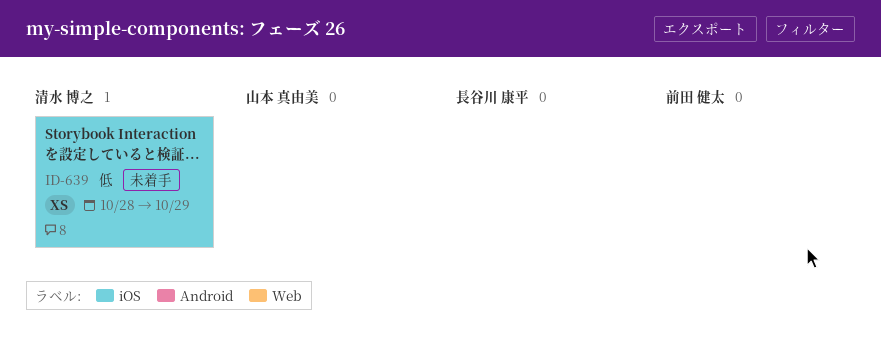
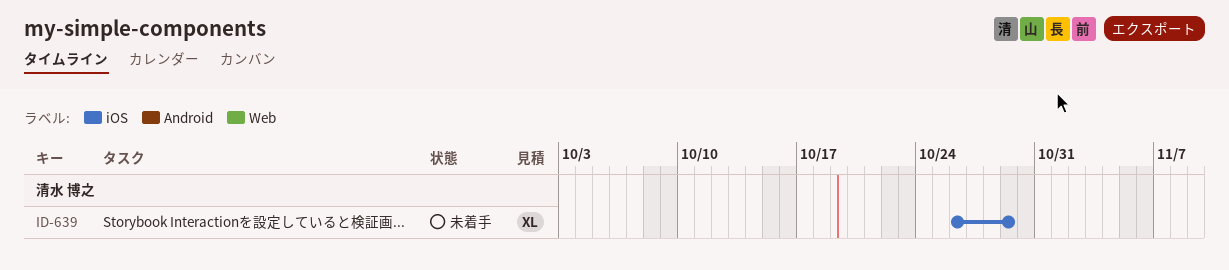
ID-639, estimate: XS -> XL
ID-639, start: Oct 28 -> Oct 26

